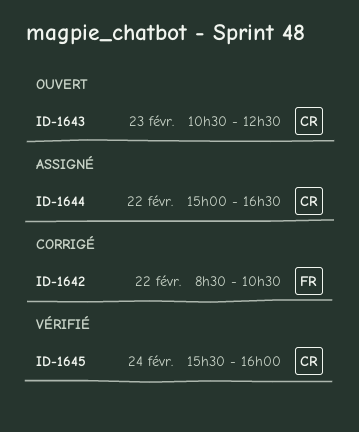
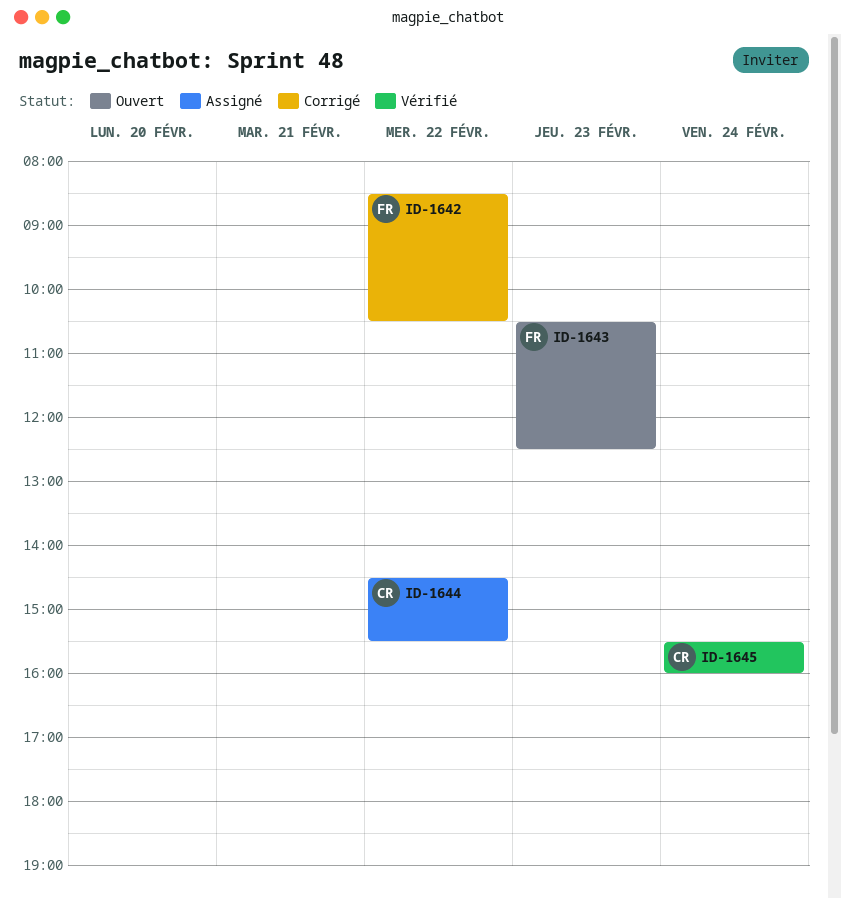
ID-1643, owner: CR -> FR
ID-1644, begins: 15:00 -> 14:30
ID-1644, ends: 16:30 -> 15:30

